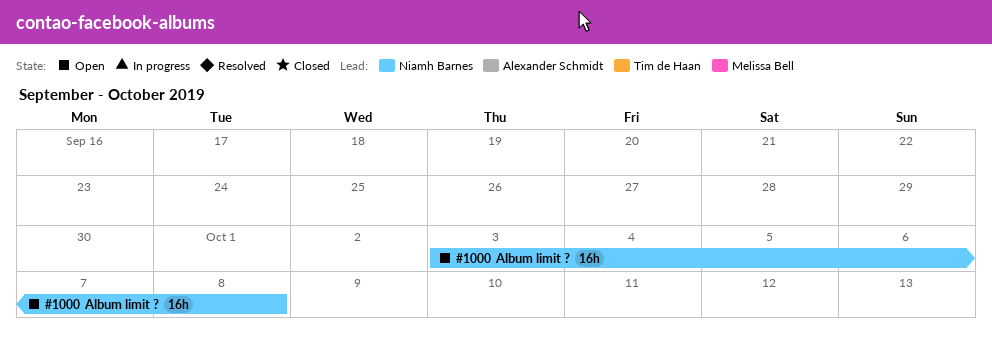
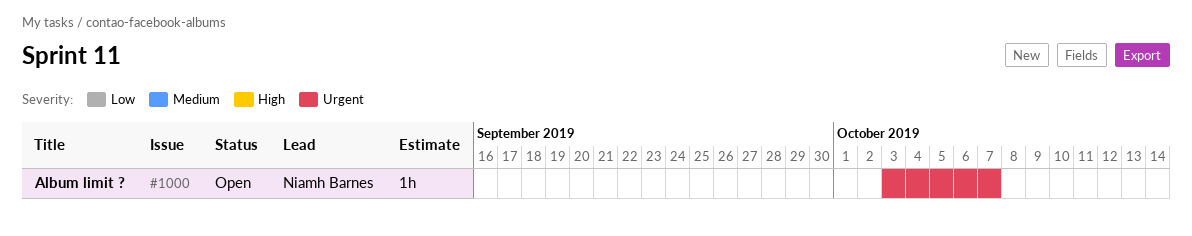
#1000, estimate: 16h -> 1h
#1000, due: Oct 8 -> Oct 7

